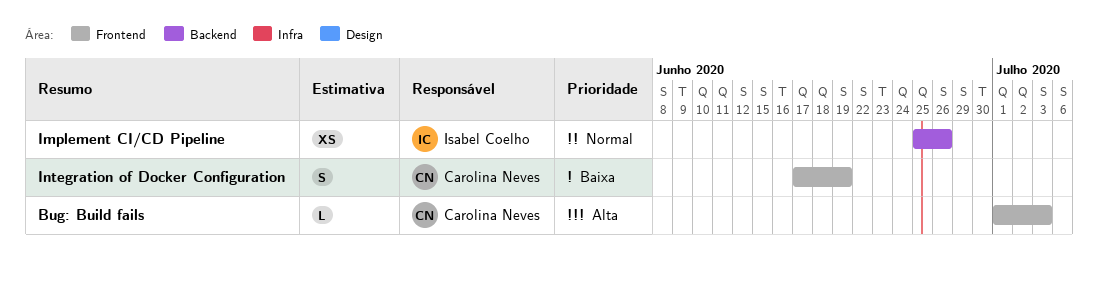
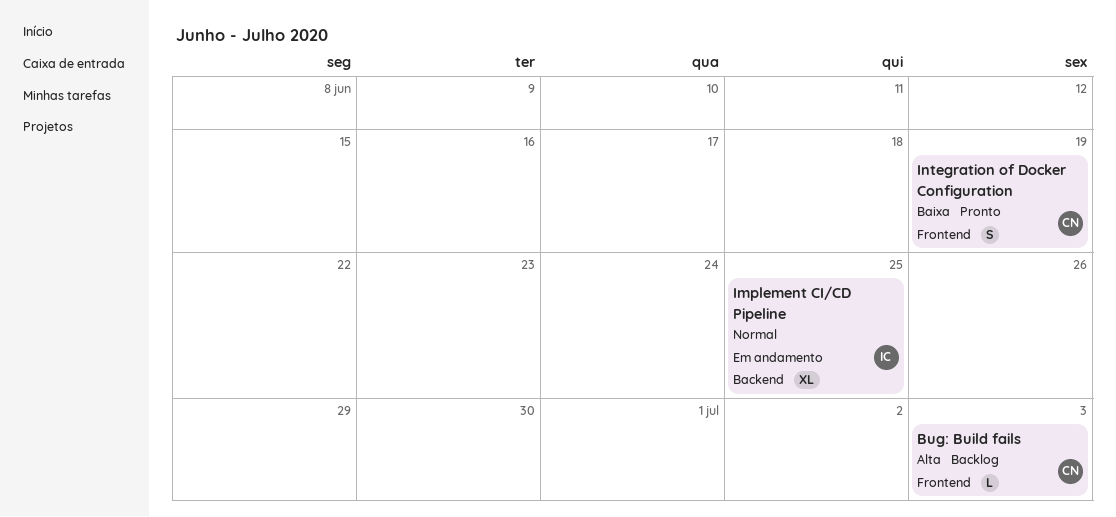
Implement CI/CD Pipeline, estimate: XS -> XL
Implement CI/CD Pipeline, due: Jun 26 -> Jun 25

